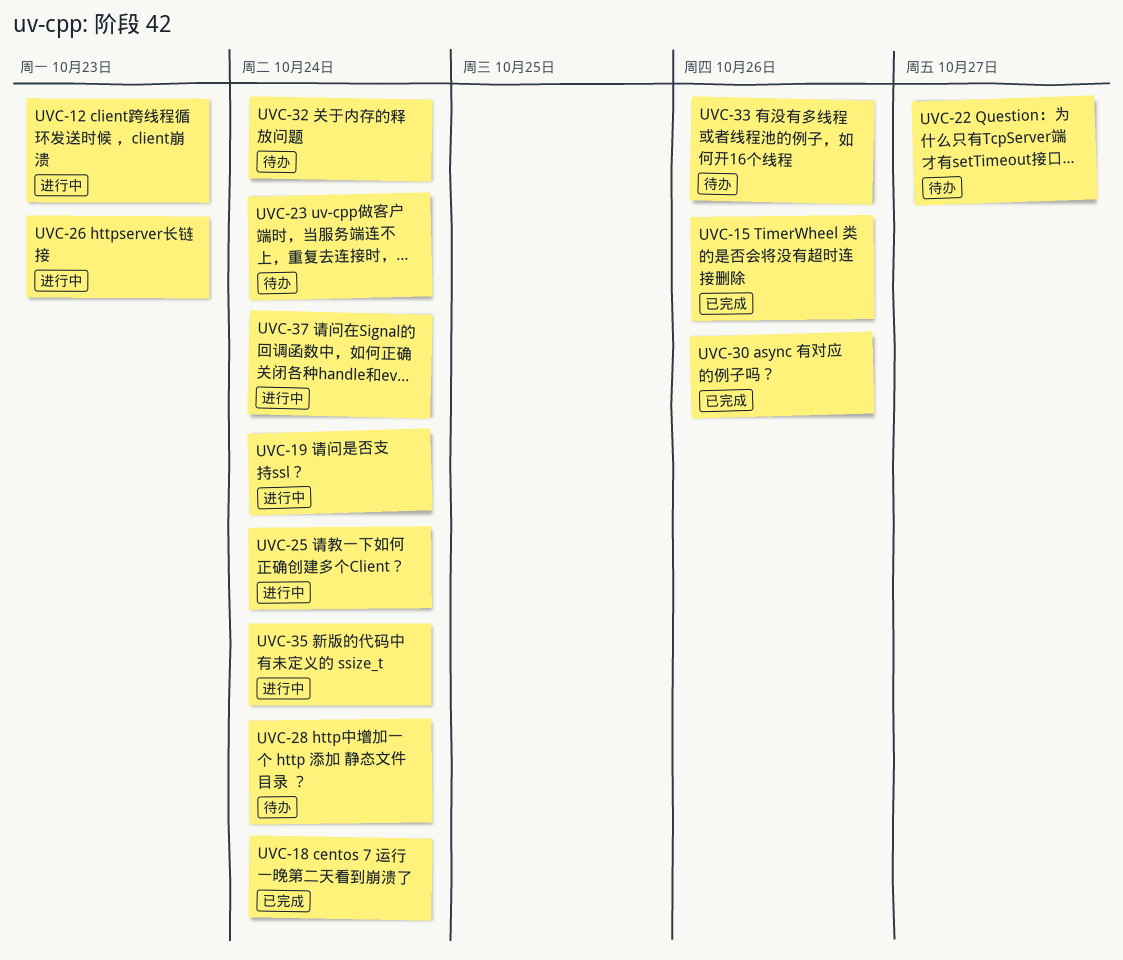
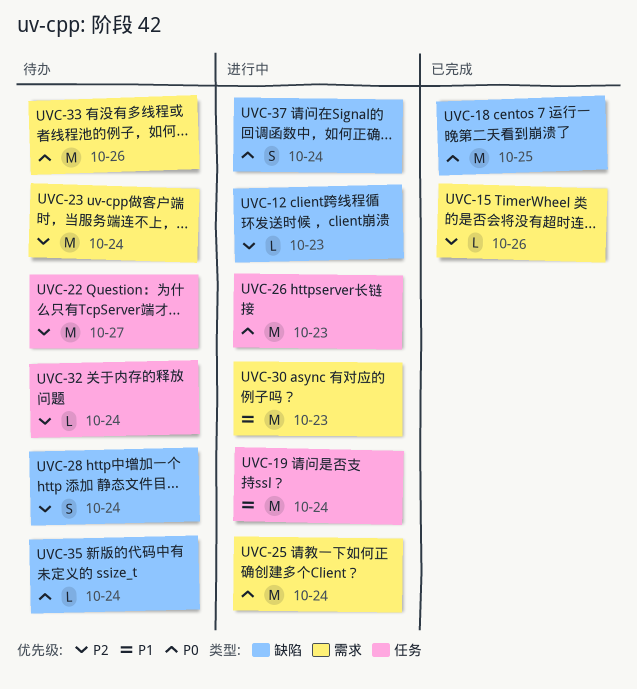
UVC-18, due: Oct 24 -> Oct 25
UVC-30, status: 已完成 -> 进行中
UVC-30, due: Oct 26 -> Oct 23
UVC-35, status: 进行中 -> 待办

